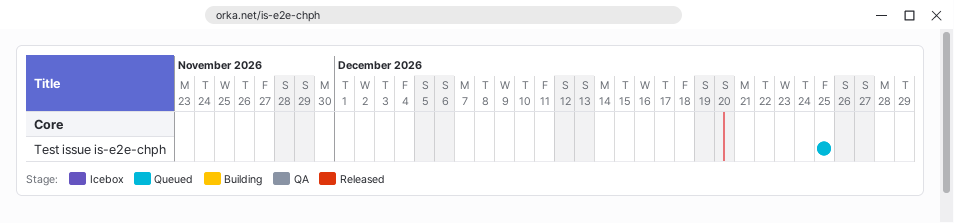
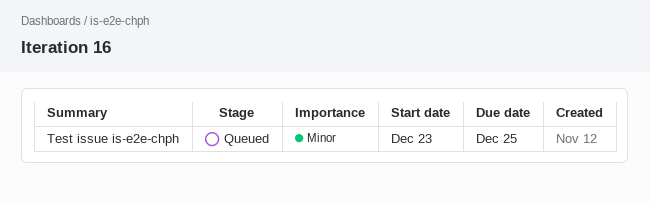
Test issue is-e2e-chph, start: Dec 25 -> Dec 23

